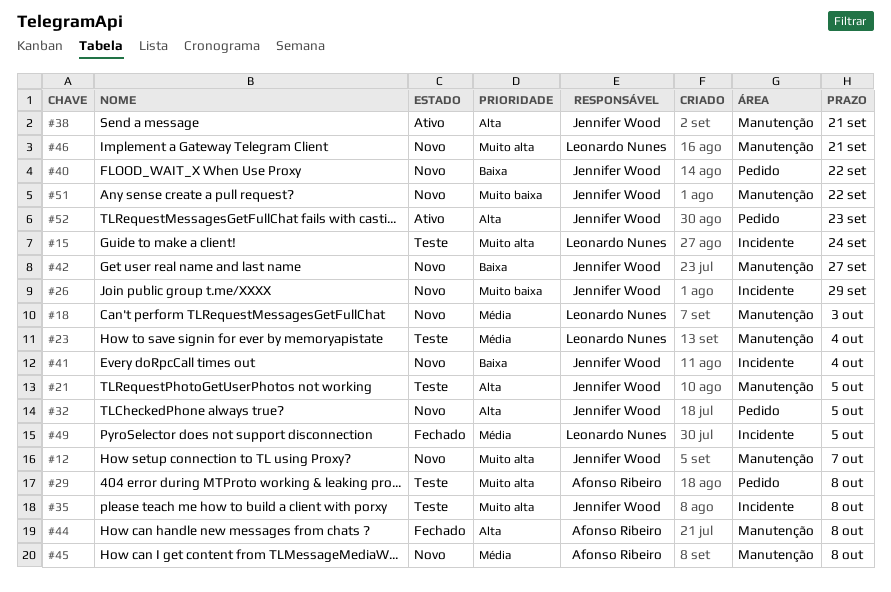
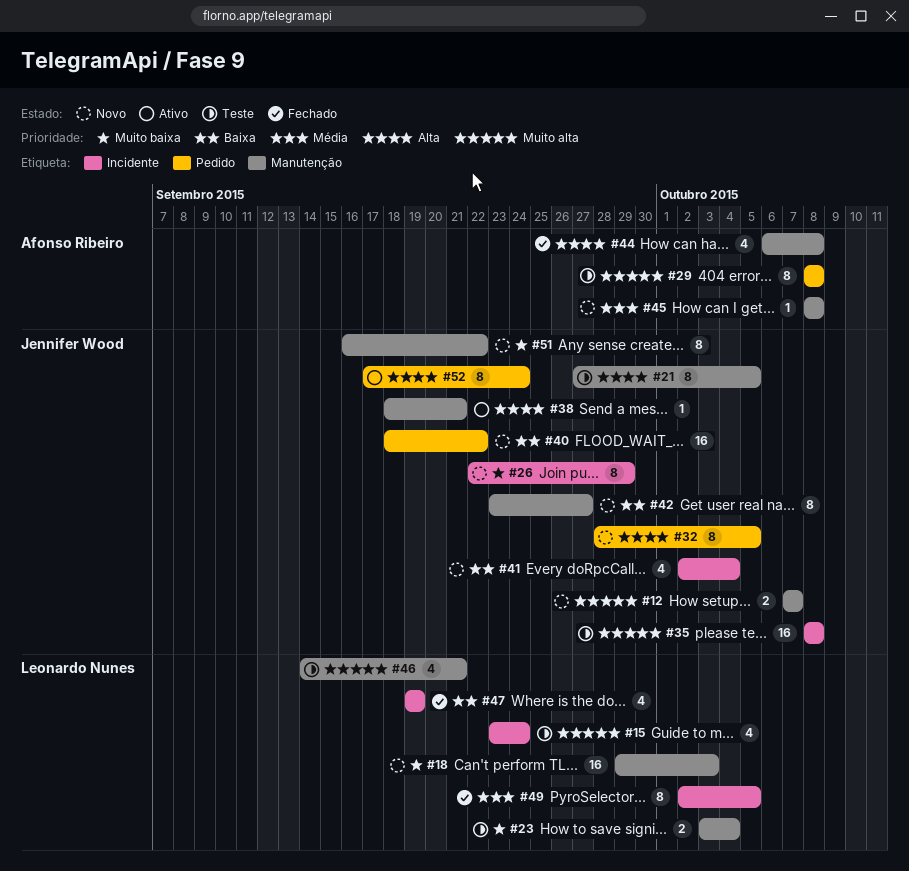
#18, priority: Média -> Muito baixa
#23, priority: Média -> Muito baixa
#46, status: Novo -> Teste
#47: none -> present
#52, due: Sep 23 -> Sep 24

